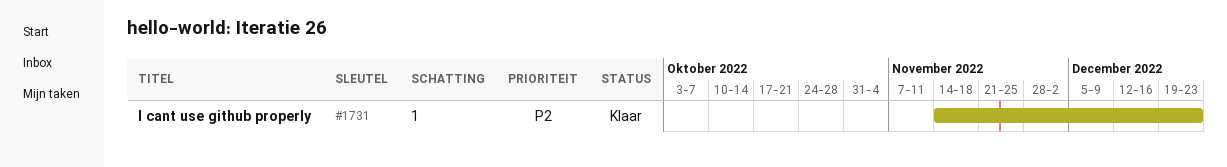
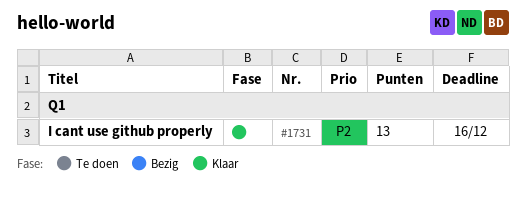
#1731, estimate: 1 -> 13
#1731, due: Dec 23 -> Dec 16

